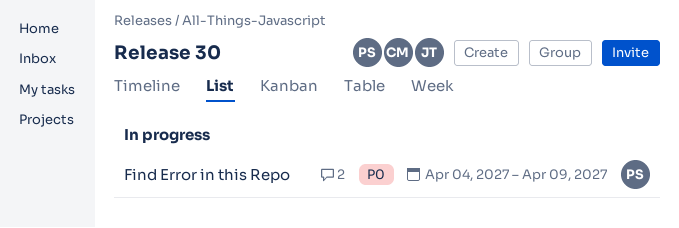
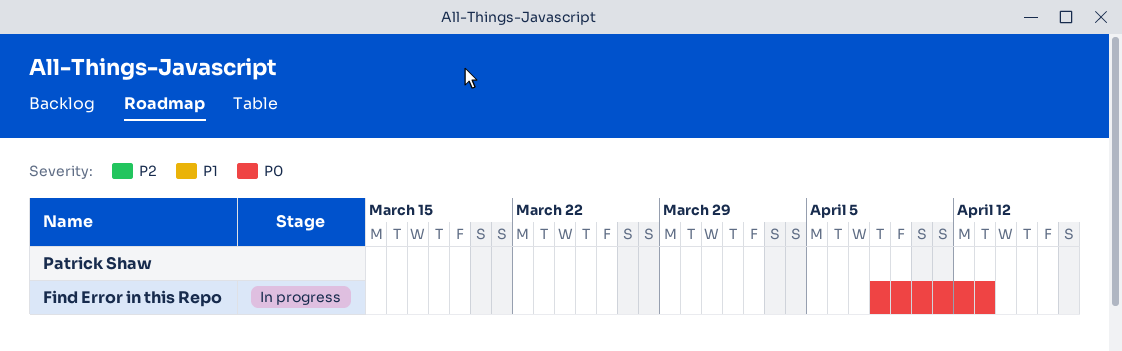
Find Error in this Repo, start: Apr 4 -> Apr 8
Find Error in this Repo, due: Apr 9 -> Apr 13

